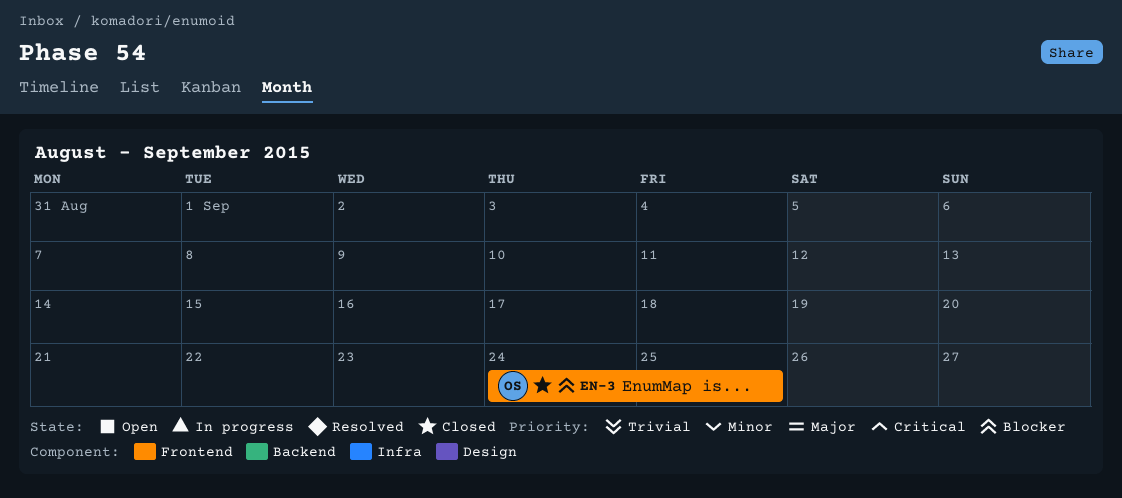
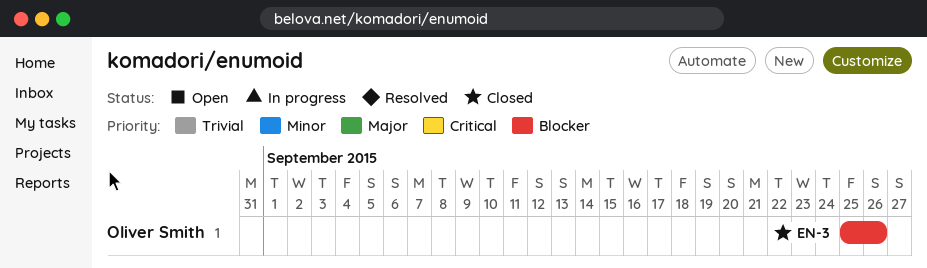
EN-3, start: Sep 24 -> Sep 25
EN-3, due: Sep 25 -> Sep 26

